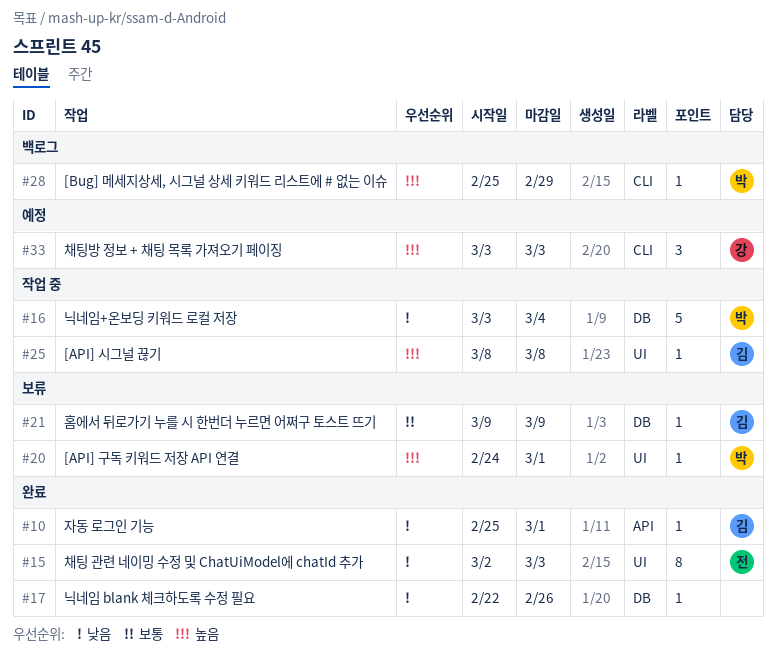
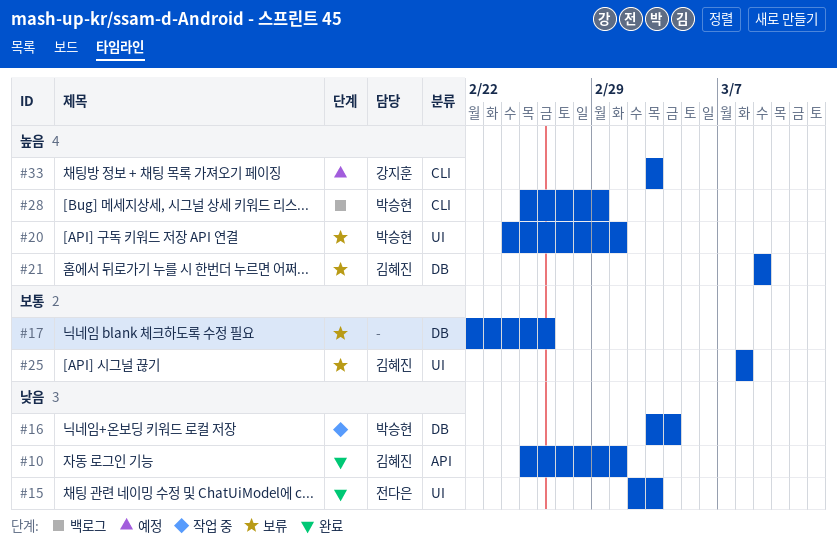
#17, status: 완료 -> 보류
#17, priority: 낮음 -> 보통
#21, priority: 보통 -> 높음
#25, status: 작업 중 -> 보류
#25, priority: 높음 -> 보통

